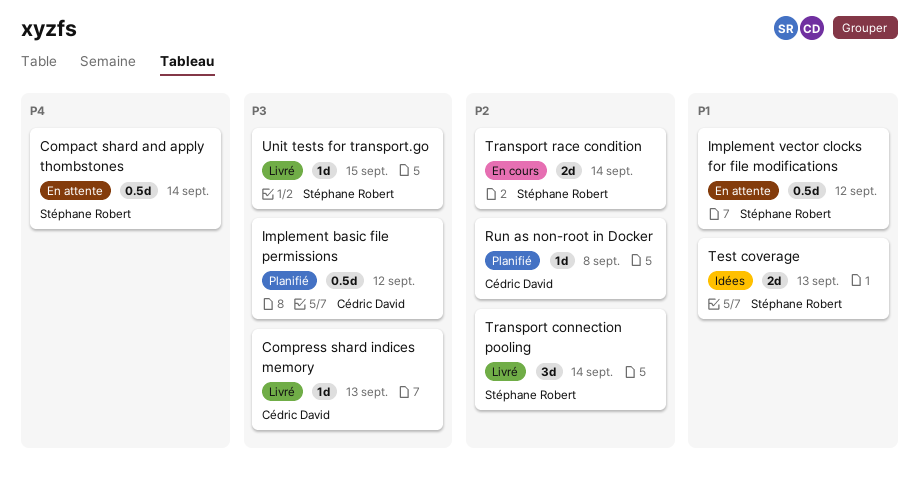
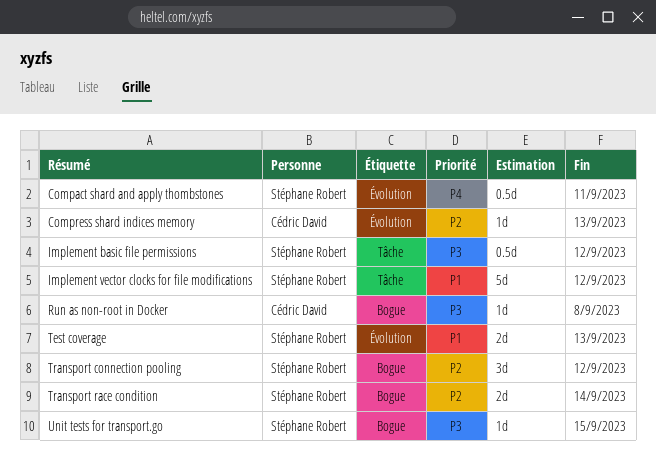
Compact shard and apply thombstones, due: Sep 14 -> Sep 11
Compress shard indices memory, priority: P3 -> P2
Implement basic file permissions, owner: Cédric David -> Stéphane Robert
Implement vector clocks for file modifications, estimate: 0.5d -> 5d
Run as non-root in Docker, priority: P2 -> P3
Transport connection pooling, due: Sep 14 -> Sep 12

